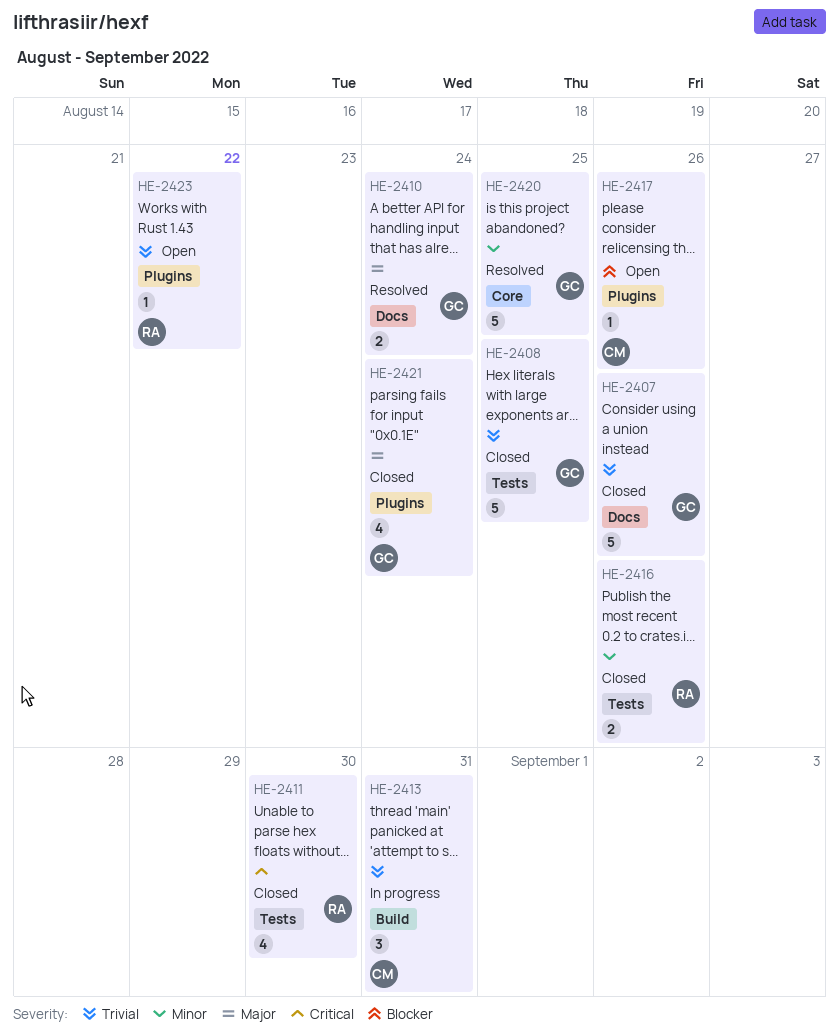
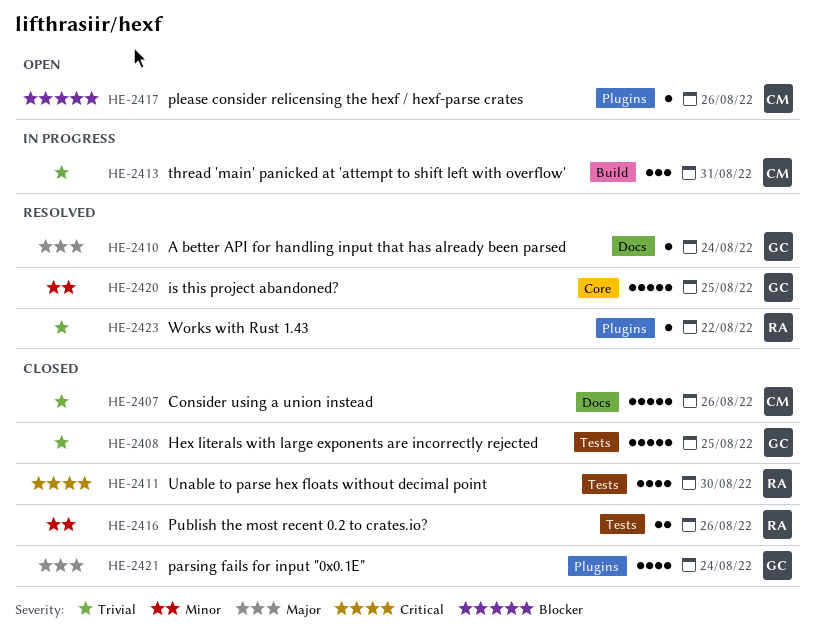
HE-2407, owner: GC -> CM
HE-2410, estimate: 2 -> 1
HE-2423, status: Open -> Resolved

